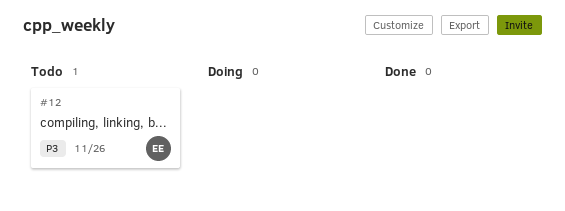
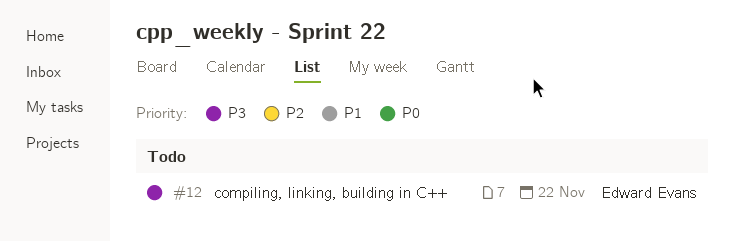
#12, due: Nov 26 -> Nov 22

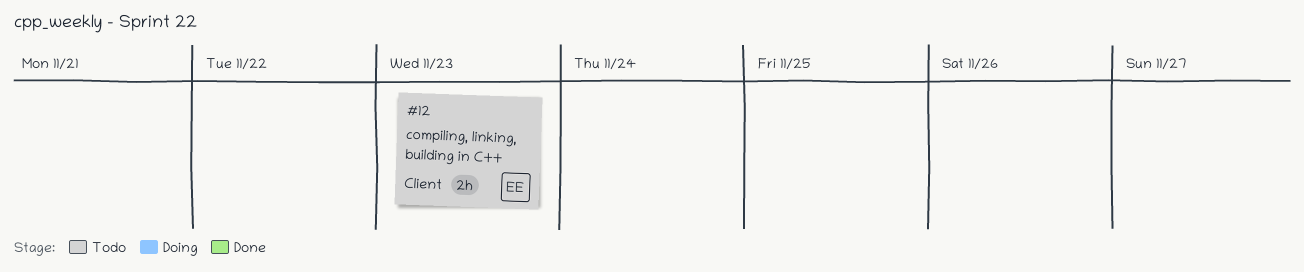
#12, due: Nov 22 -> Nov 23

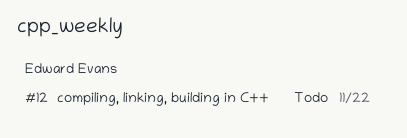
#12, due: Nov 23 -> Nov 22

